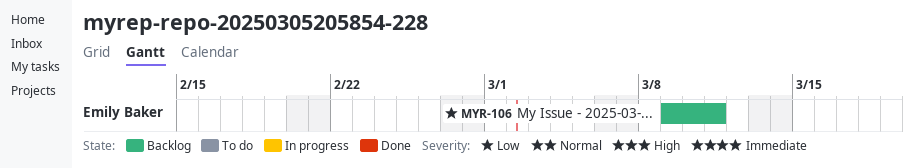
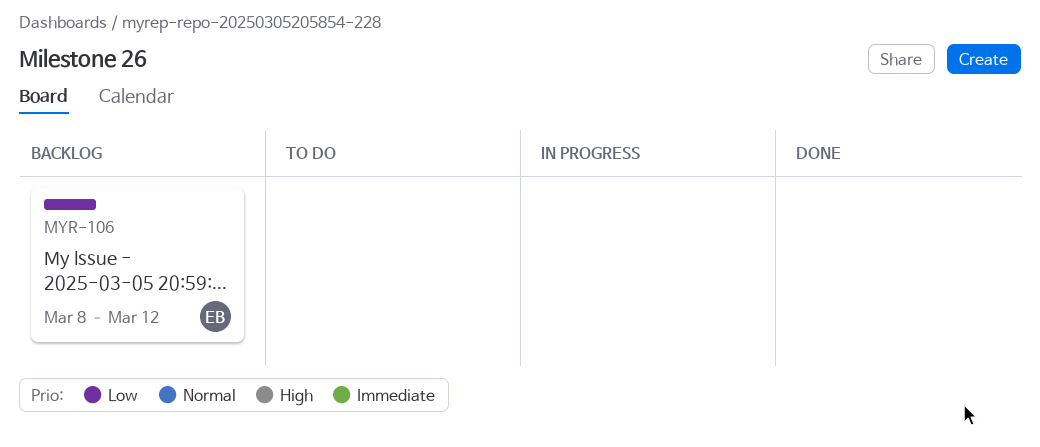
MYR-106, start: Mar 9 -> Mar 8
MYR-106, due: Mar 11 -> Mar 12

